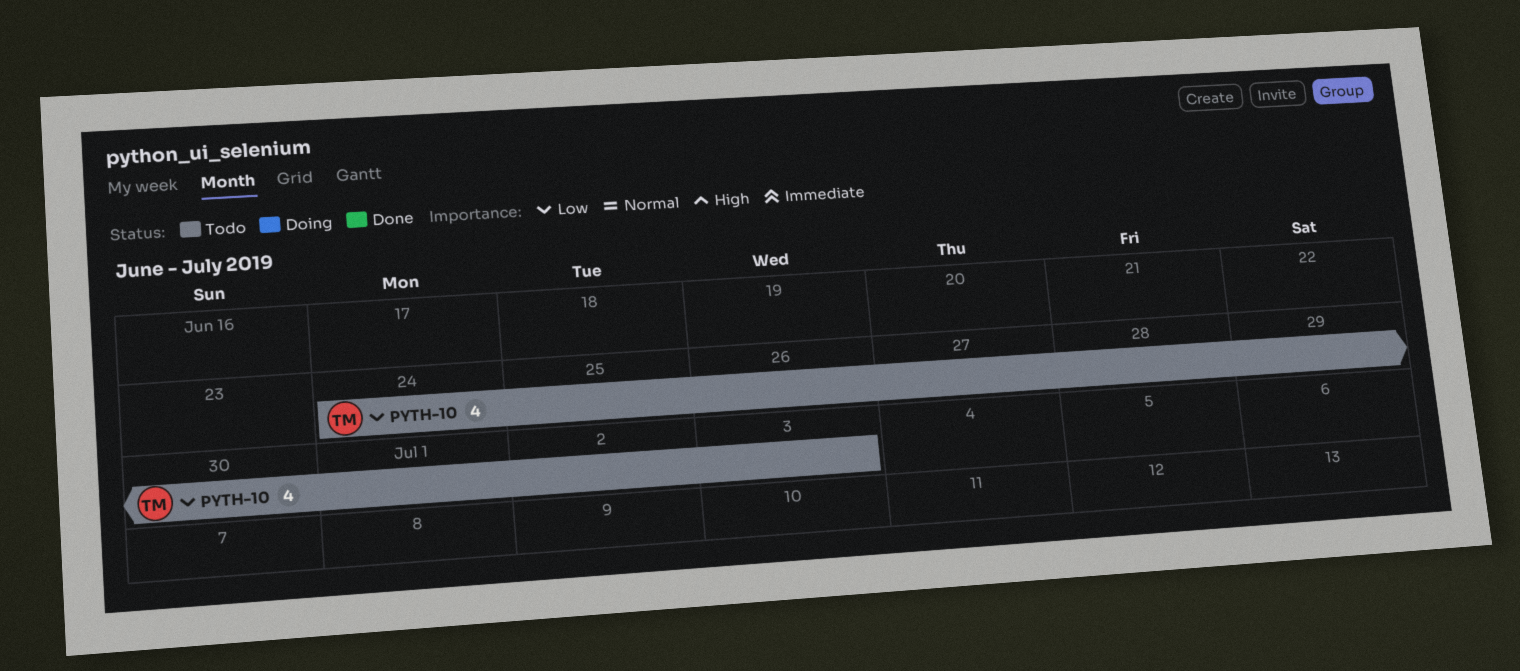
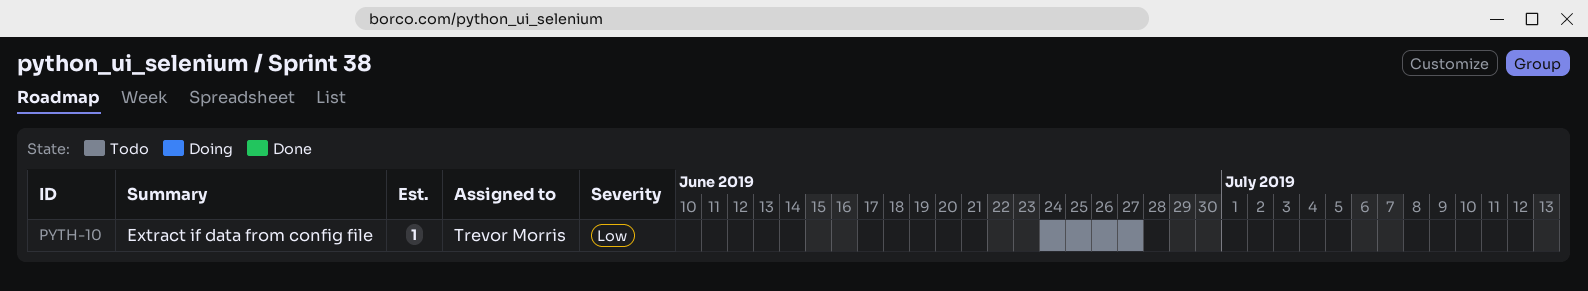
PYTH-10, estimate: 4 -> 1
PYTH-10, due: Jul 3 -> Jun 27

